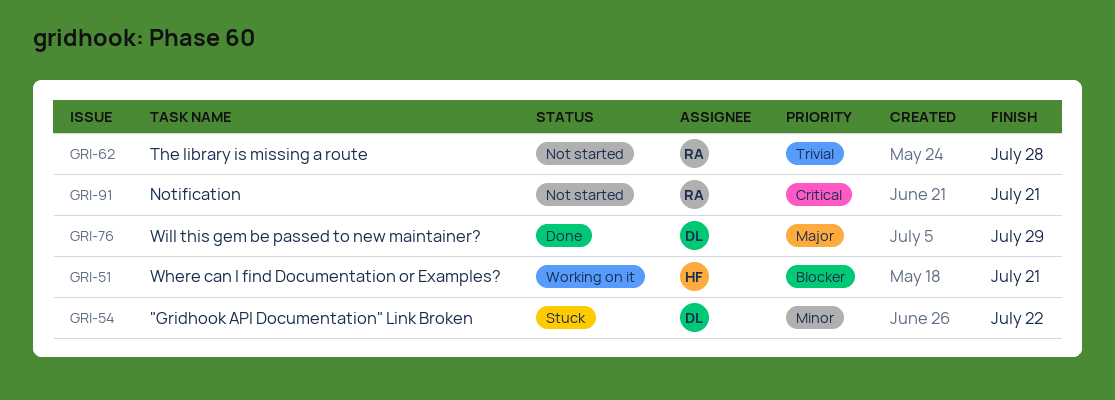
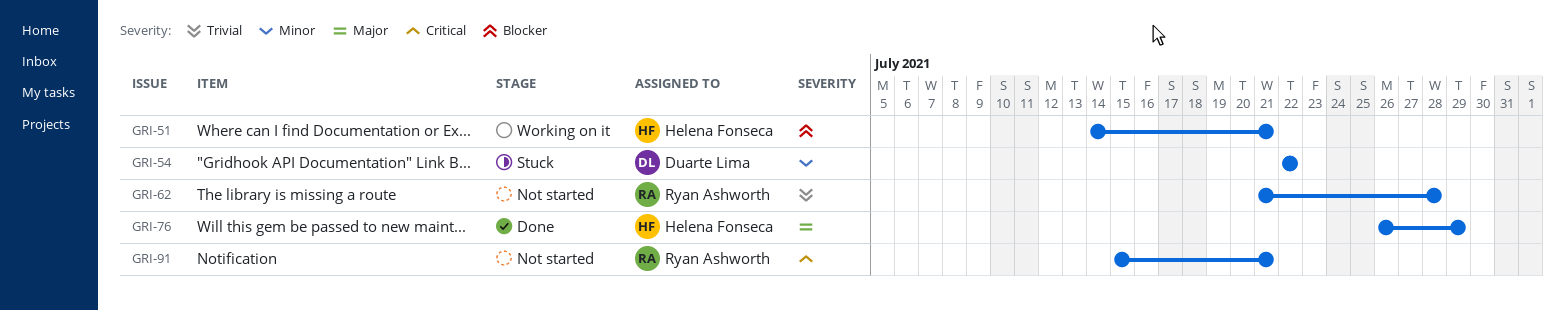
GRI-76, owner: Duarte Lima -> Helena Fonseca

